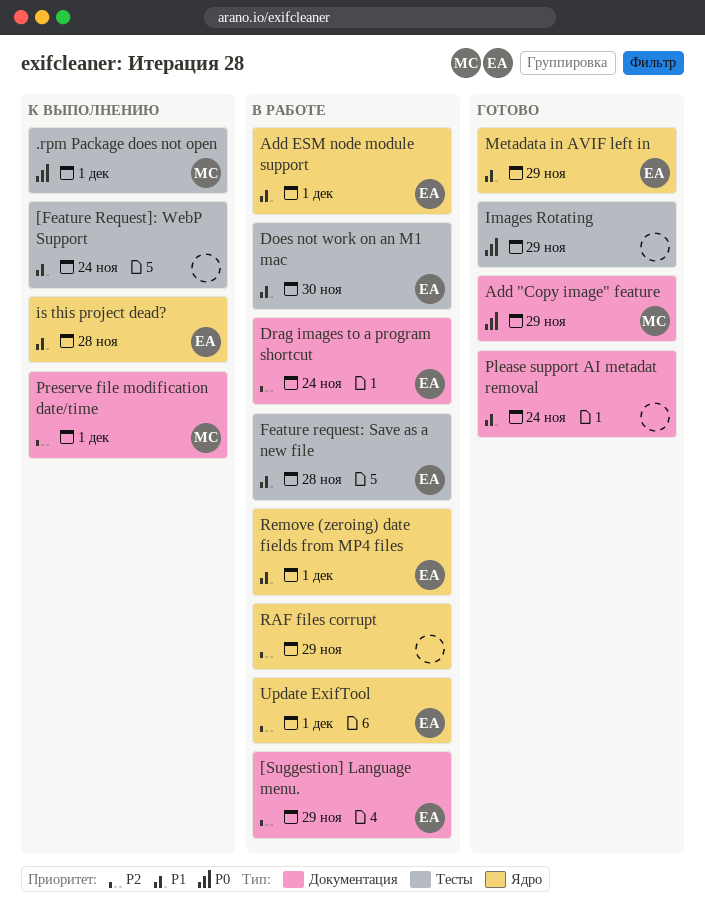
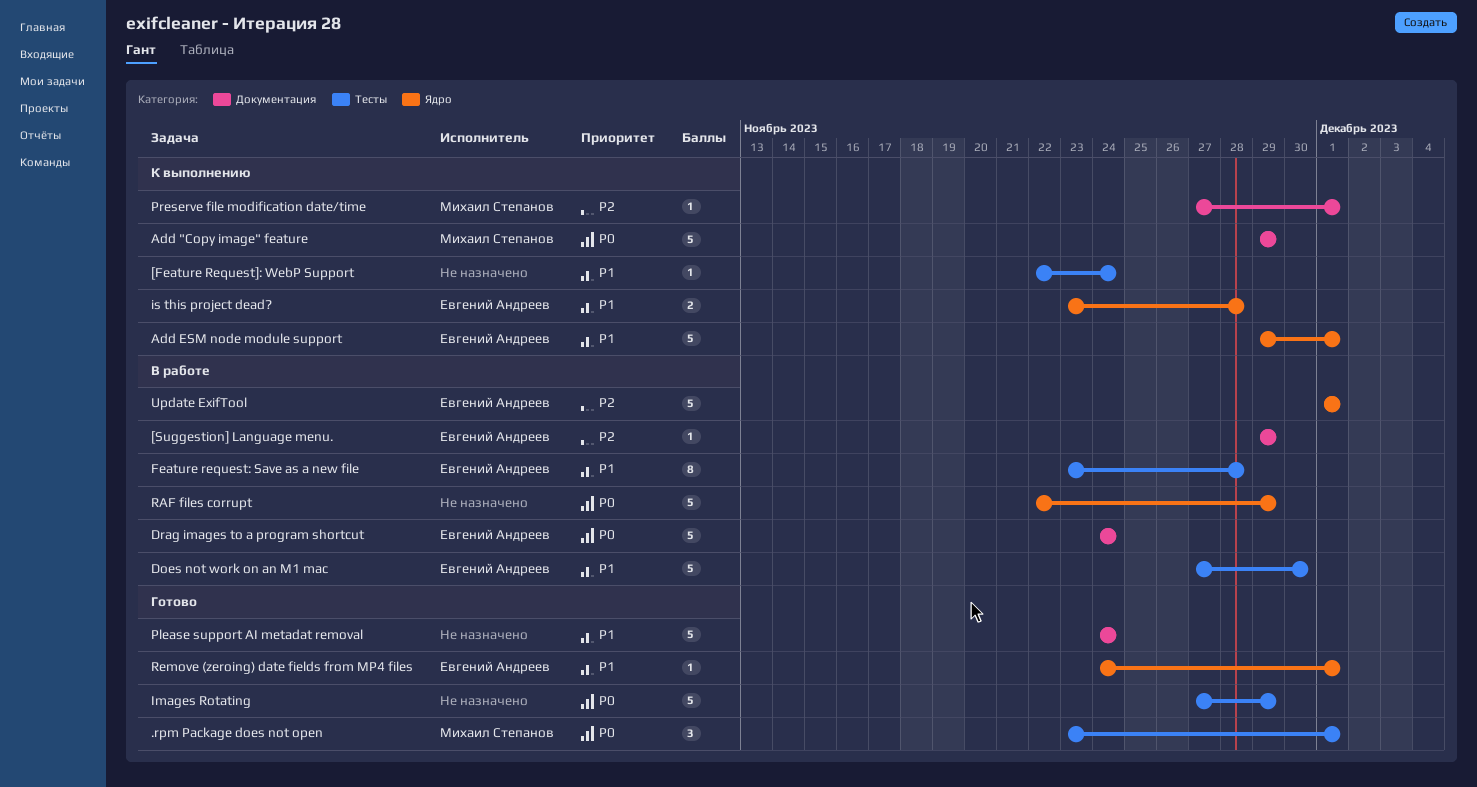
.rpm Package does not open, status: К выполнению -> Готово
Add "Copy image" feature, status: Готово -> К выполнению
Add ESM node module support, status: В работе -> К выполнению
Drag images to a program shortcut, priority: P2 -> P0
Metadata in AVIF left in: present -> none
RAF files corrupt, priority: P2 -> P0
Remove (zeroing) date fields from MP4 files, status: В работе -> Готово

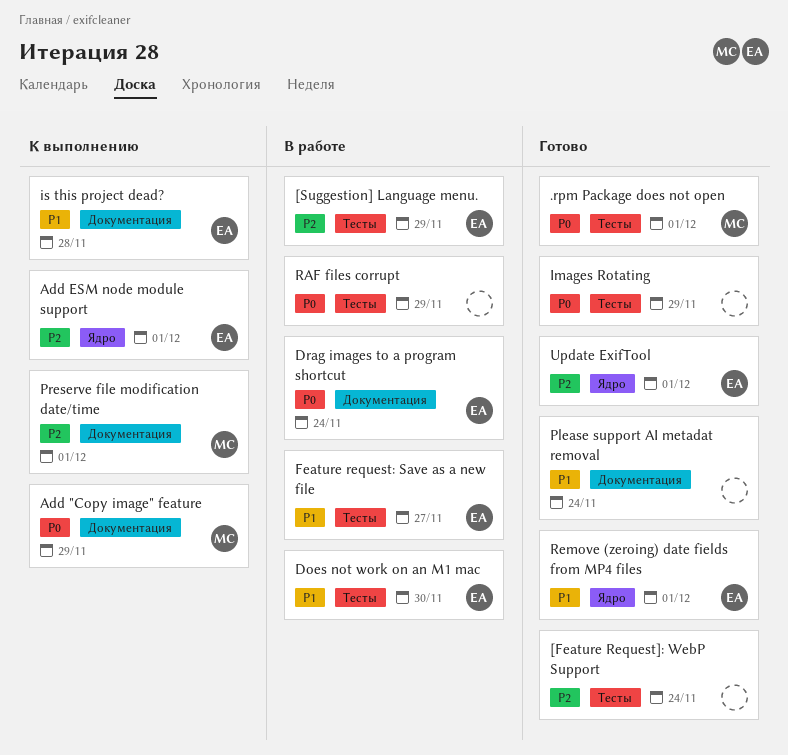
[Feature Request]: WebP Support, status: К выполнению -> Готово
[Feature Request]: WebP Support, priority: P1 -> P2
[Suggestion] Language menu., label: Документация -> Тесты
Add ESM node module support, priority: P1 -> P2
Feature request: Save as a new file, due: Nov 28 -> Nov 27
is this project dead?, label: Ядро -> Документация
RAF files corrupt, label: Ядро -> Тесты
Update ExifTool, status: В работе -> Готово

